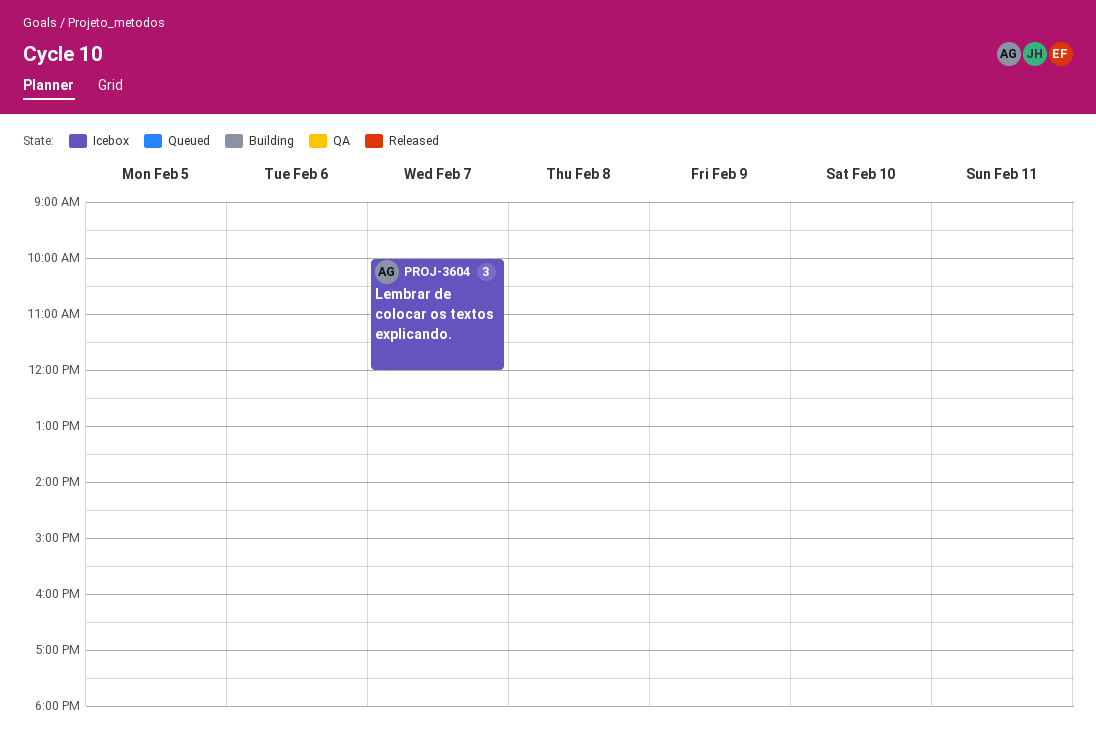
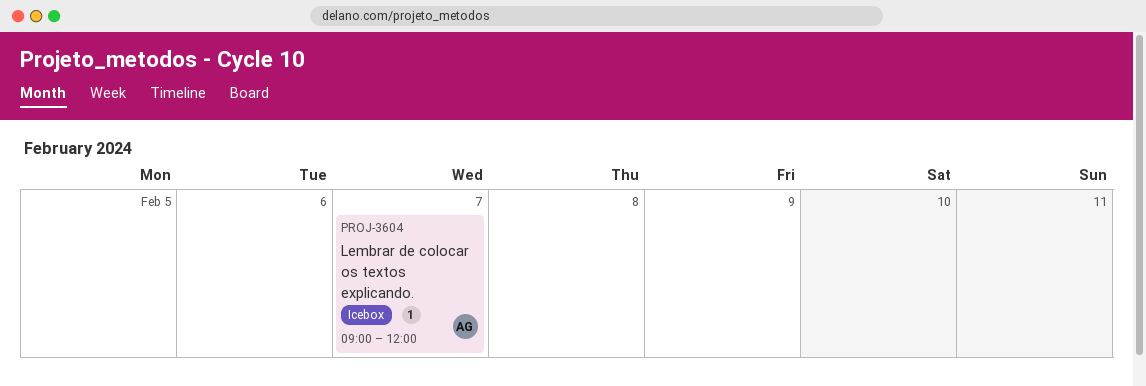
PROJ-3604, estimate: 3 -> 1
PROJ-3604, begins: 10:00 -> 09:00

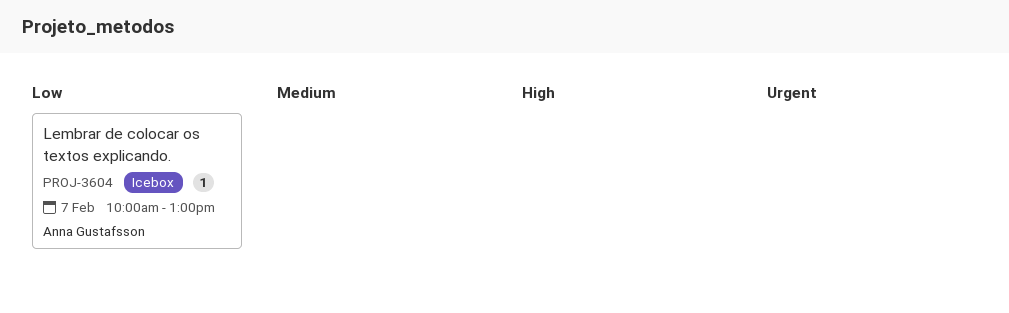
PROJ-3604, begins: 09:00 -> 10:00
PROJ-3604, ends: 12:00 -> 13:00

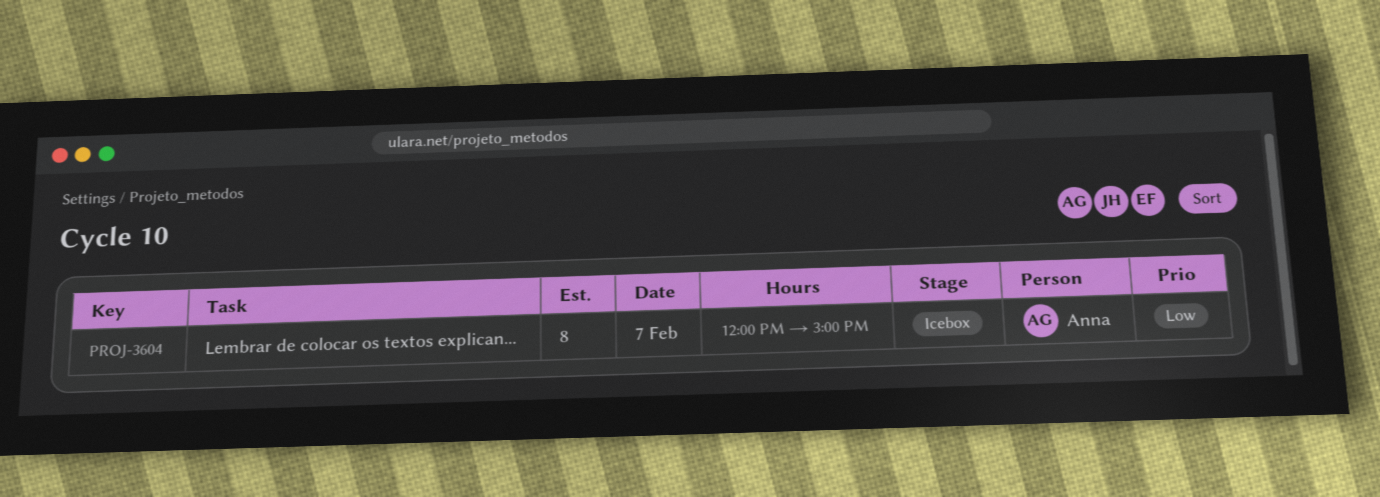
PROJ-3604, estimate: 1 -> 8
PROJ-3604, begins: 10:00 -> 12:00
PROJ-3604, ends: 13:00 -> 15:00

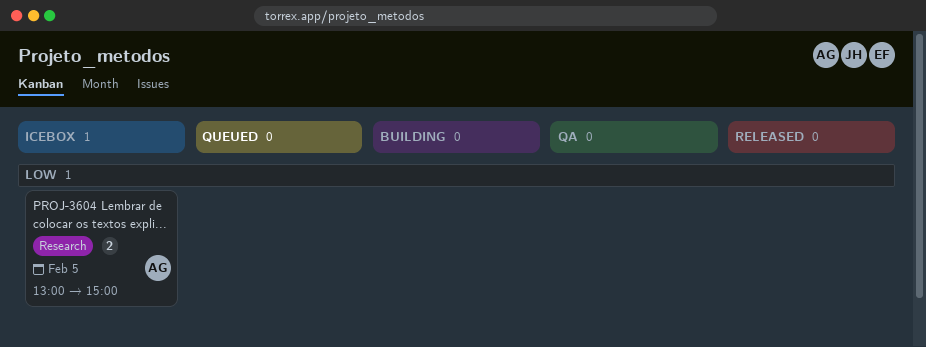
PROJ-3604, estimate: 8 -> 2
PROJ-3604, day: Feb 7 -> Feb 5
PROJ-3604, begins: 12:00 -> 13:00

